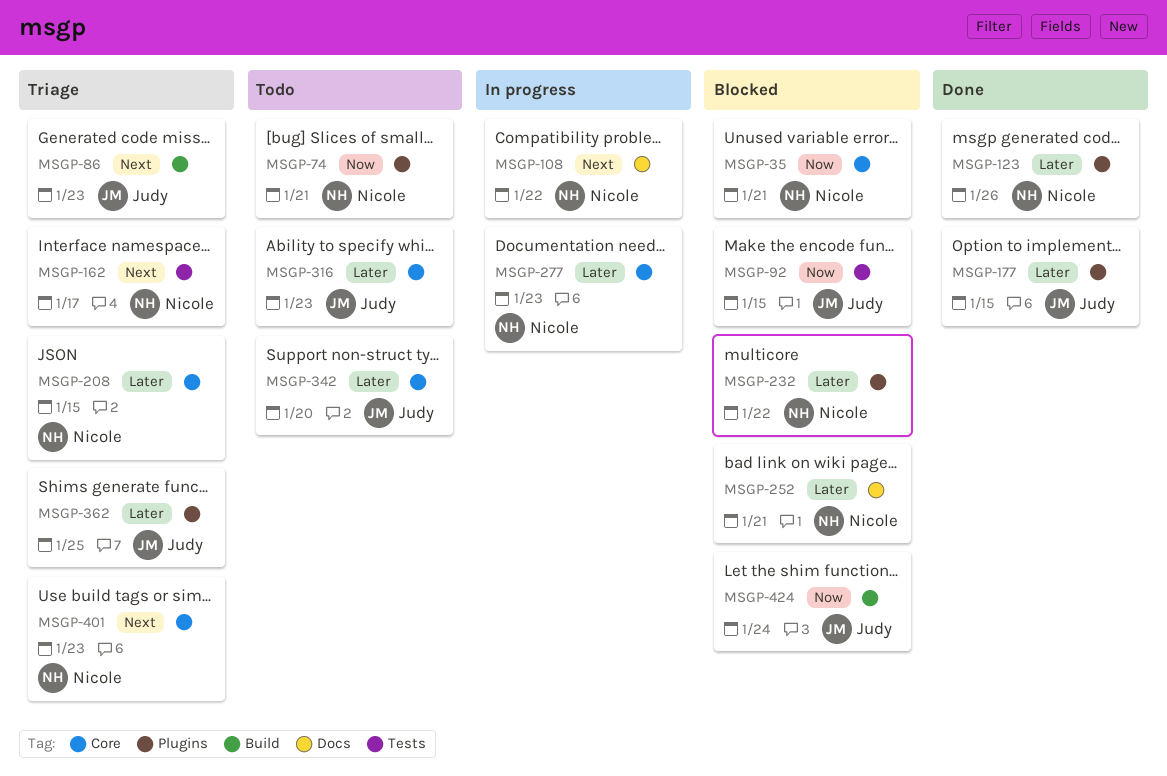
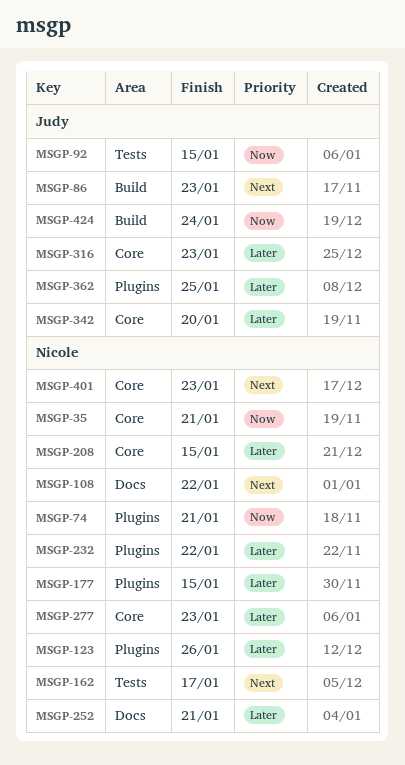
MSGP-177, owner: Judy -> Nicole

